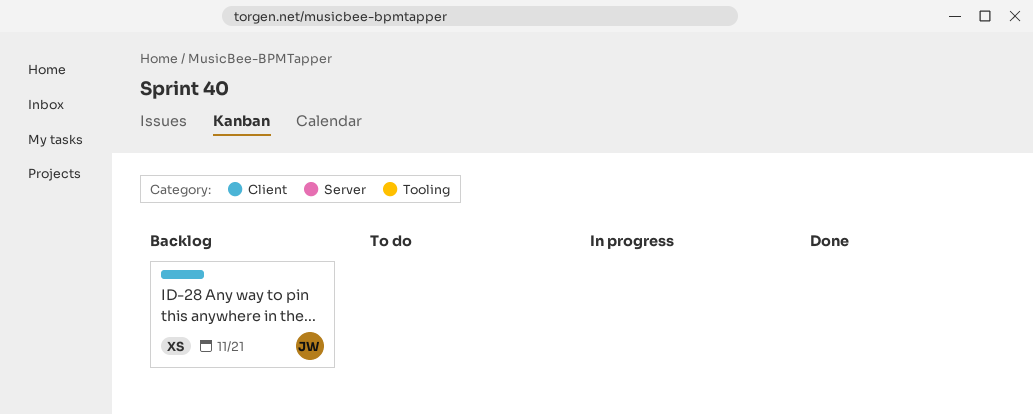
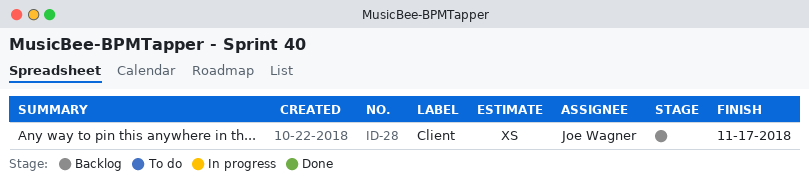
ID-28, due: Nov 21 -> Nov 17

